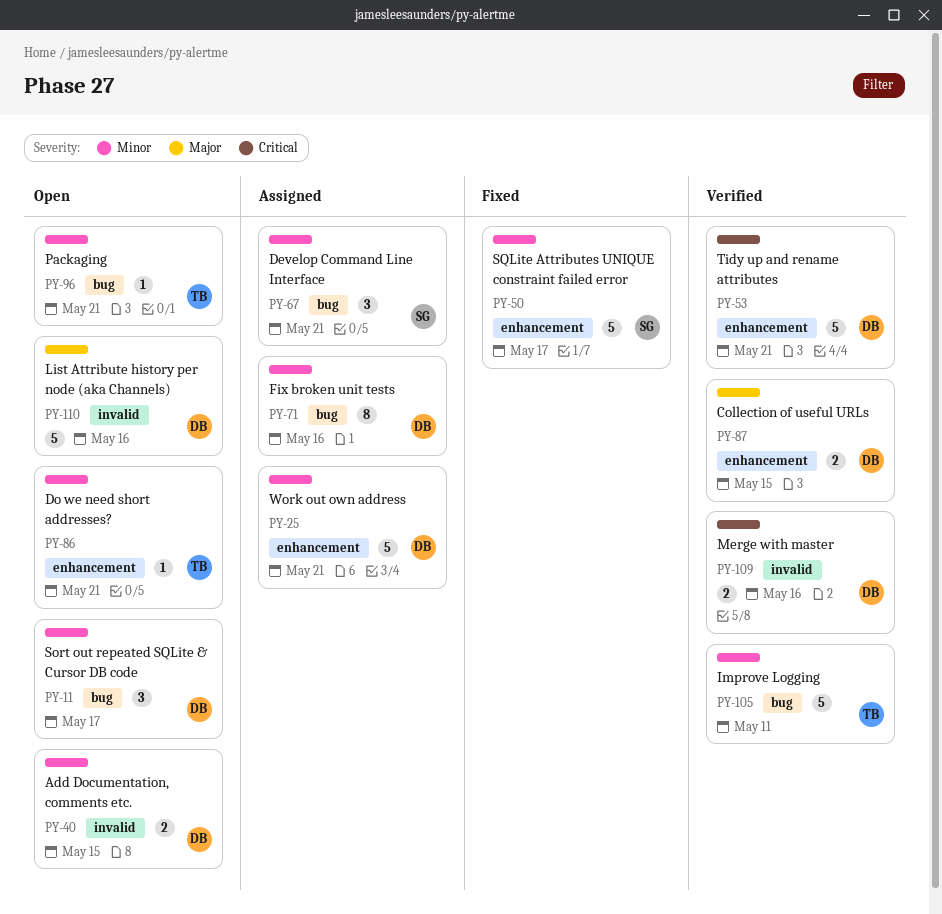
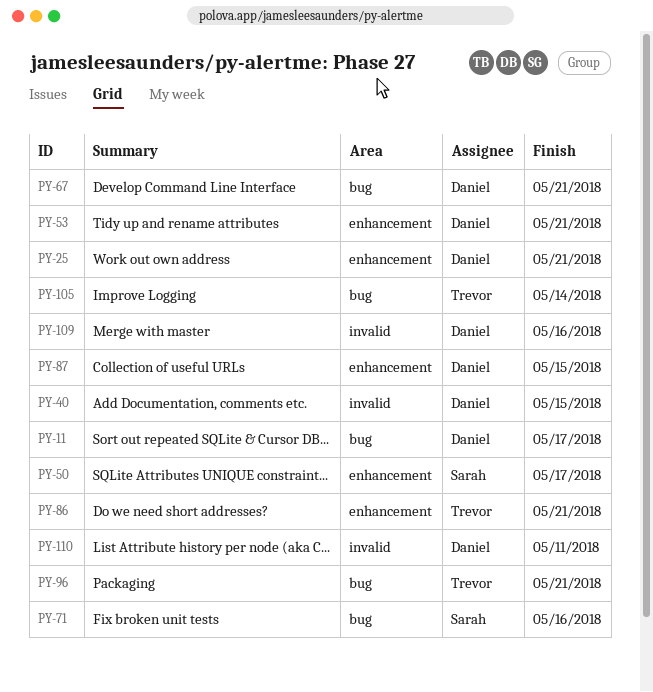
PY-67, owner: Sarah -> Daniel
PY-71, owner: Daniel -> Sarah
PY-105, due: May 11 -> May 14
PY-110, due: May 16 -> May 11

